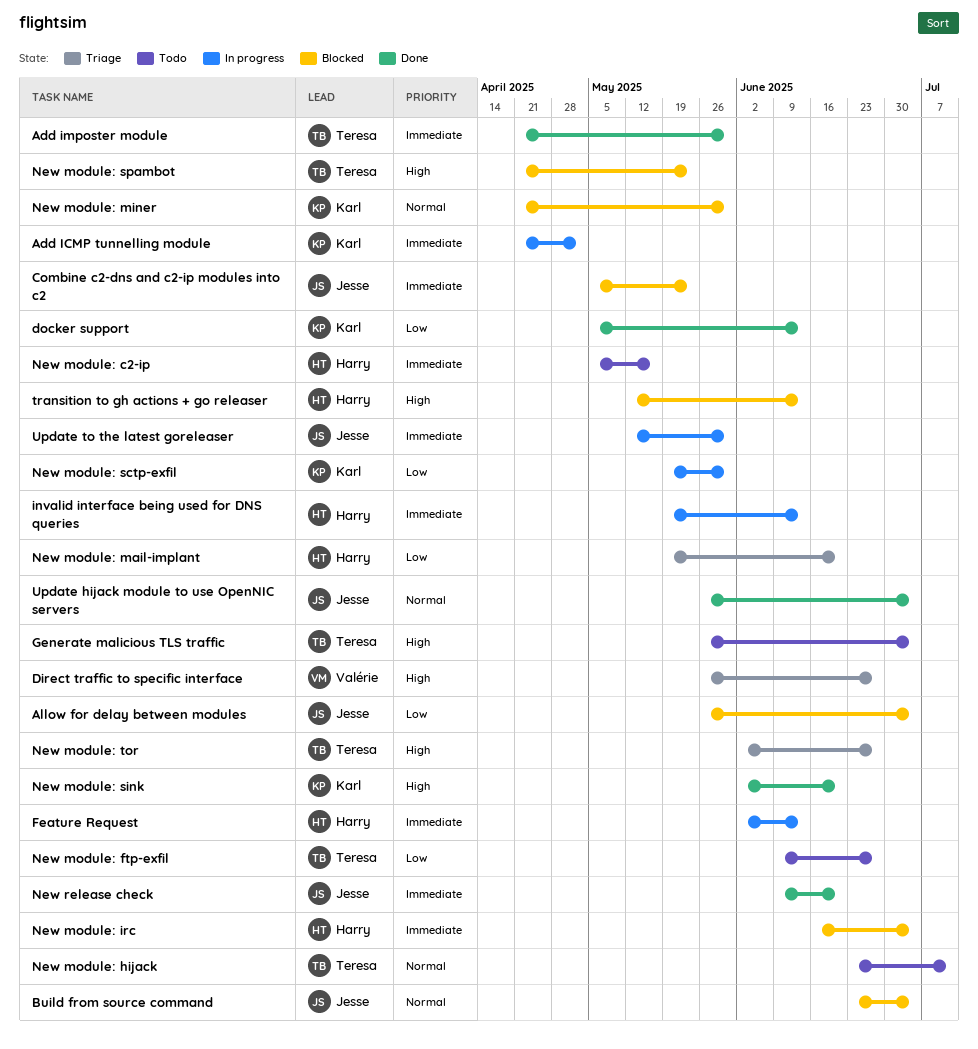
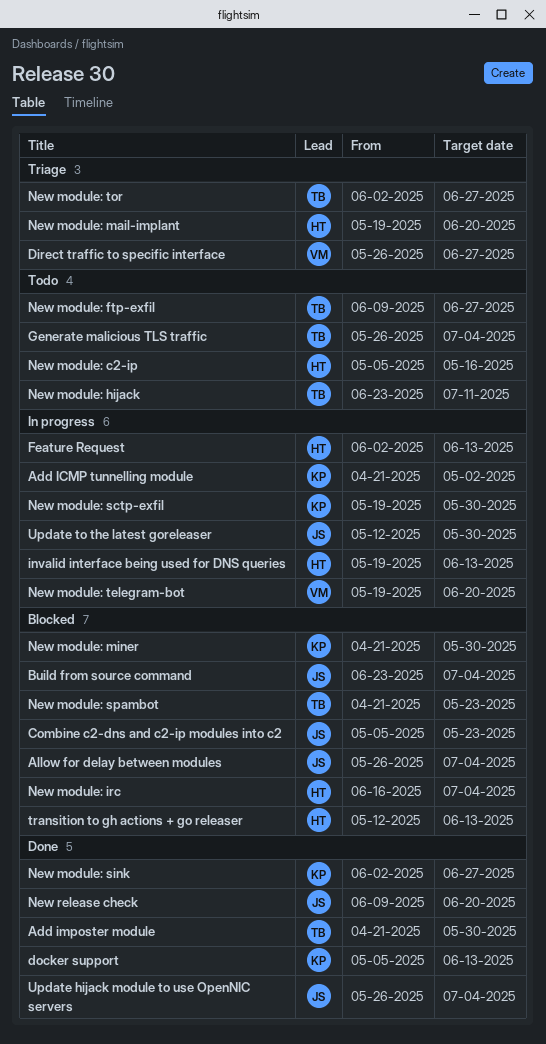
New module: sink, due: Jun 20 -> Jun 27
New module: telegram-bot: none -> present

